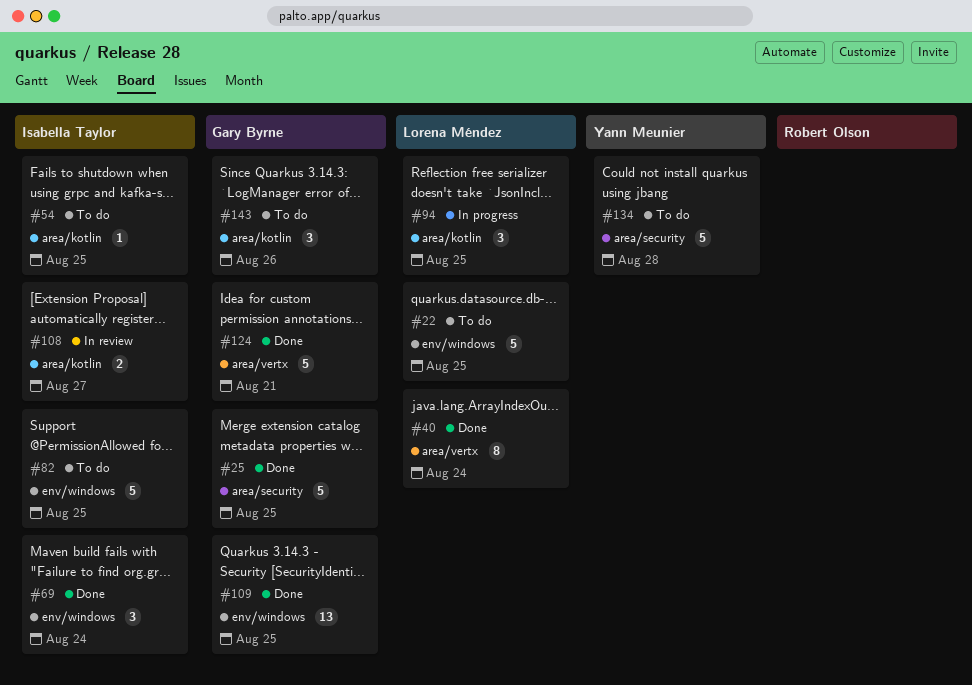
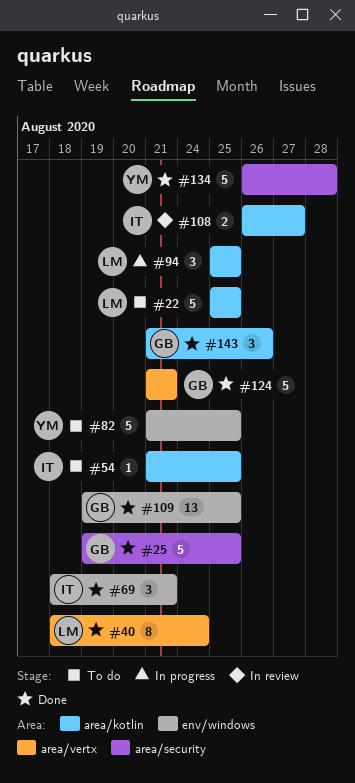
#22, label: env/windows -> area/kotlin
#69, due: Aug 24 -> Aug 21
#82, owner: Isabella Taylor -> Yann Meunier
#134, status: To do -> Done
#143, status: To do -> Done

